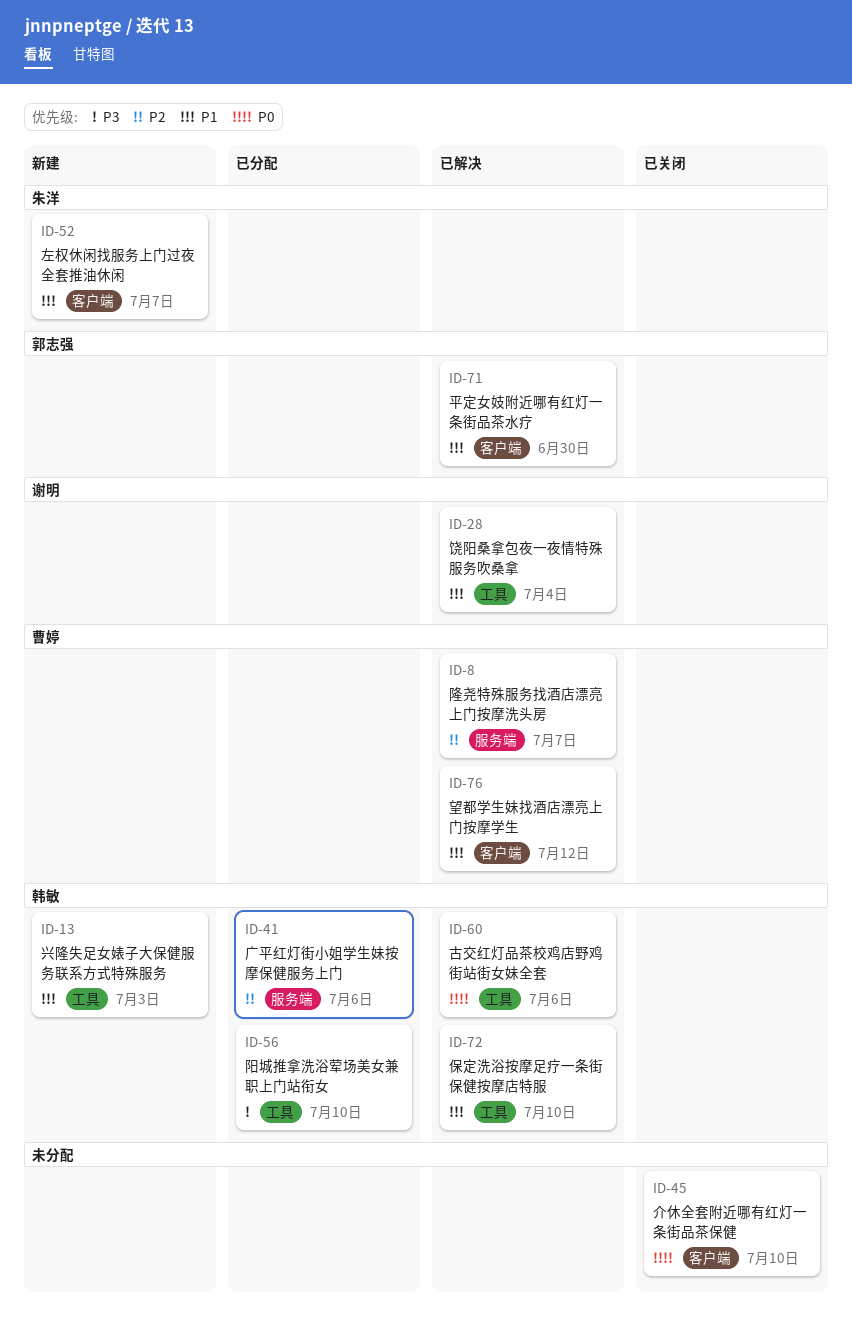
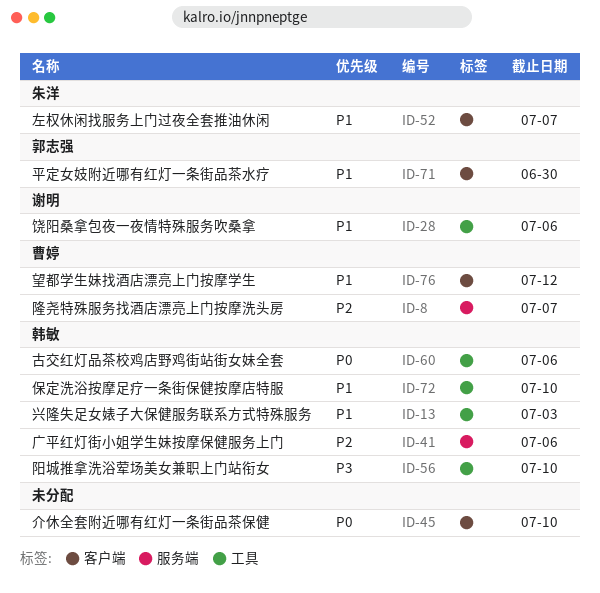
ID-28, due: Jul 4 -> Jul 6

